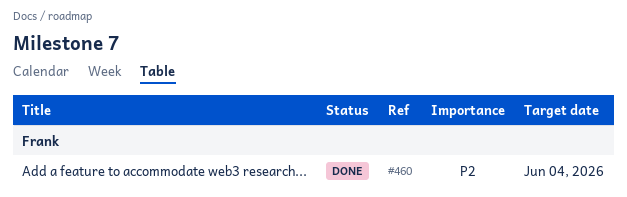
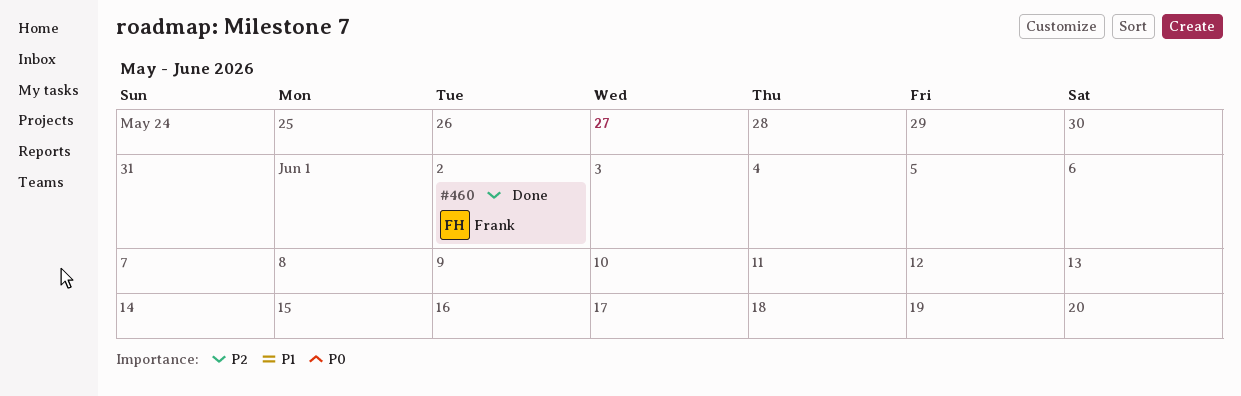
#460, due: Jun 4 -> Jun 2

